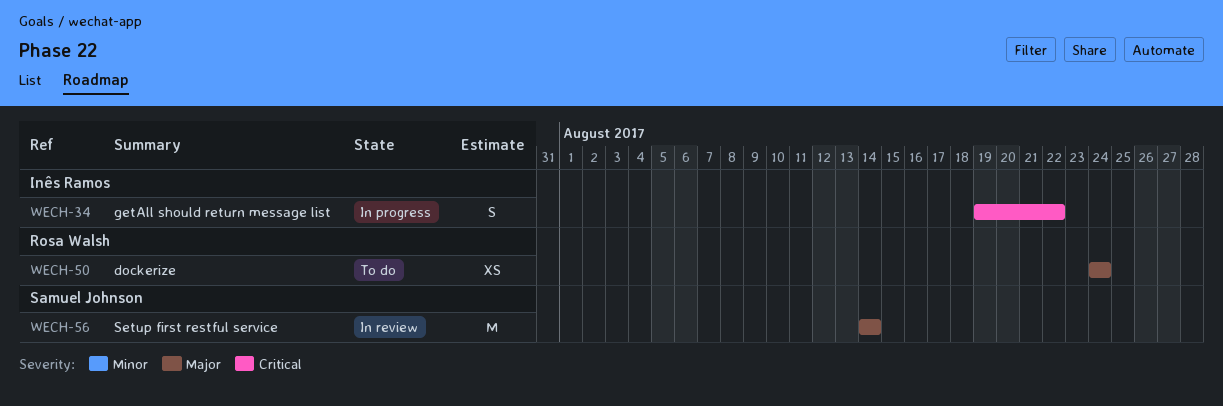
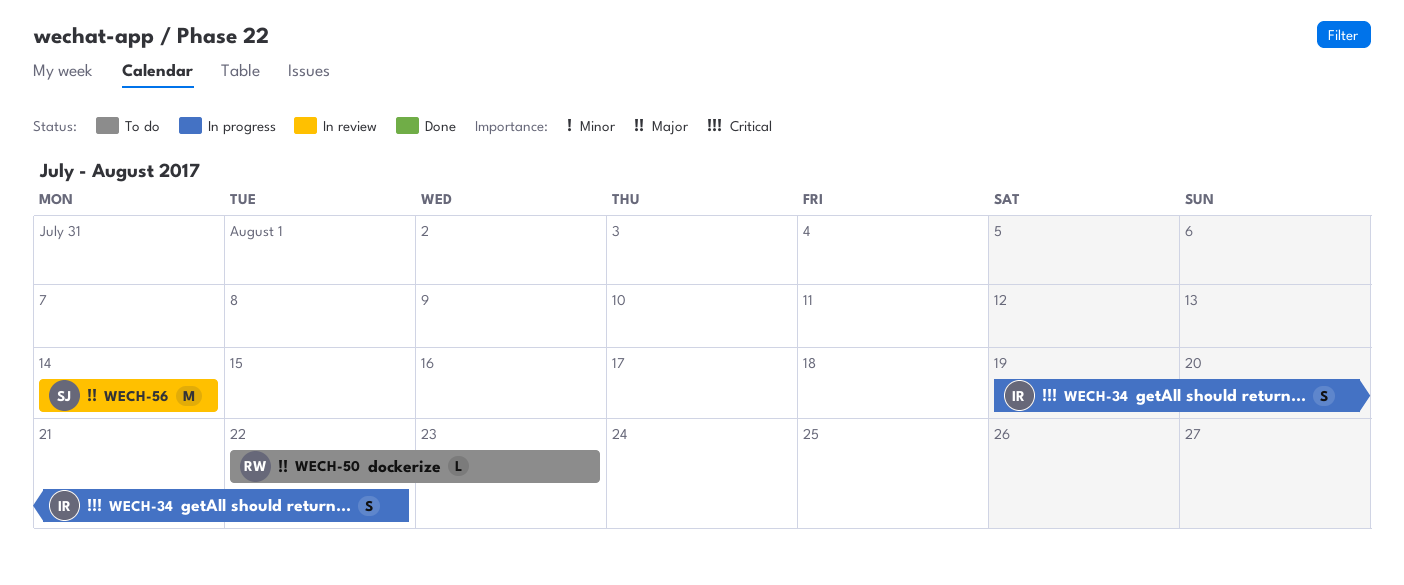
WECH-50, estimate: XS -> L
WECH-50, start: Aug 24 -> Aug 22
WECH-50, due: Aug 24 -> Aug 23

